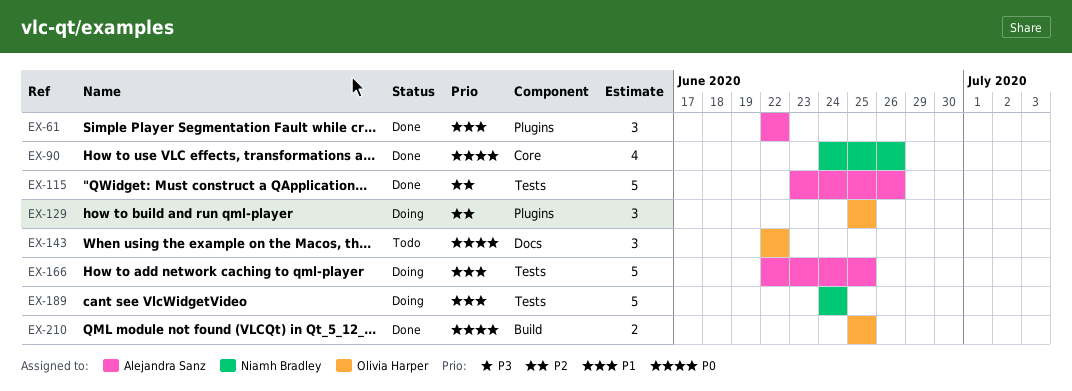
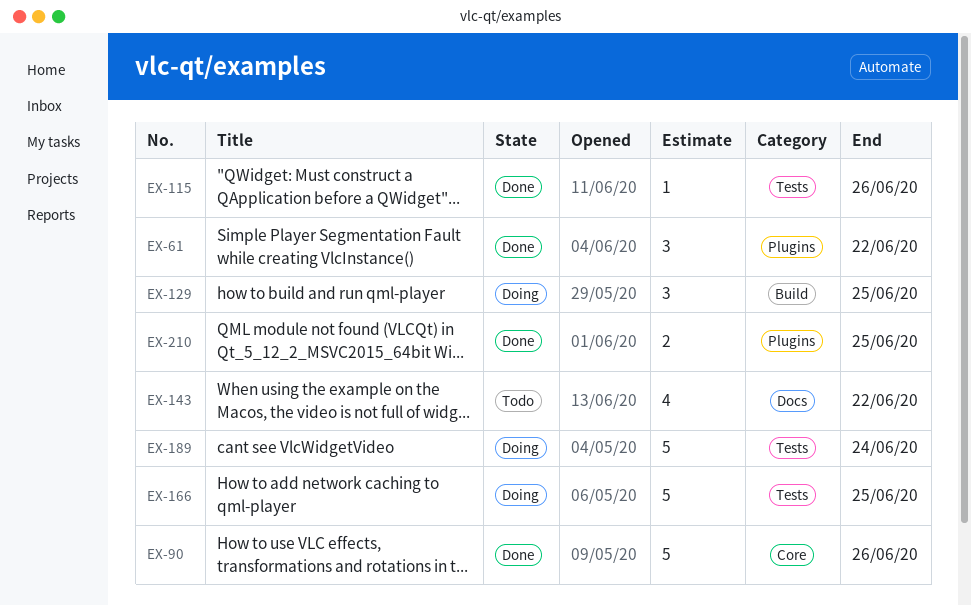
EX-90, estimate: 4 -> 5
EX-115, estimate: 5 -> 1
EX-129, label: Plugins -> Build
EX-143, estimate: 3 -> 4
EX-210, label: Build -> Plugins

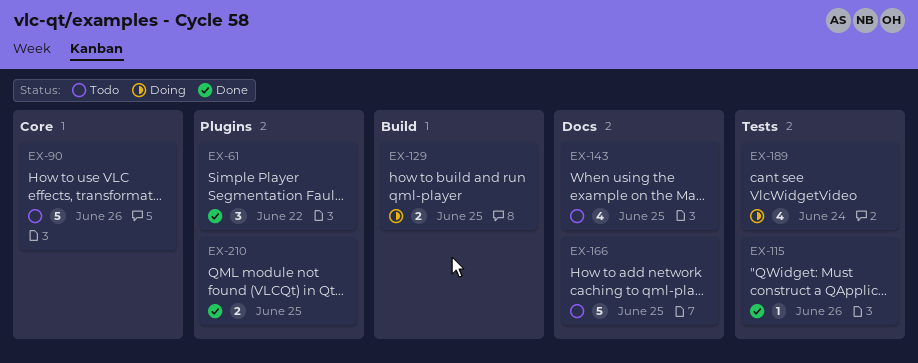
EX-90, status: Done -> Todo
EX-129, estimate: 3 -> 2
EX-143, due: Jun 22 -> Jun 25
EX-166, status: Doing -> Todo
EX-166, label: Tests -> Docs
EX-189, estimate: 5 -> 4

